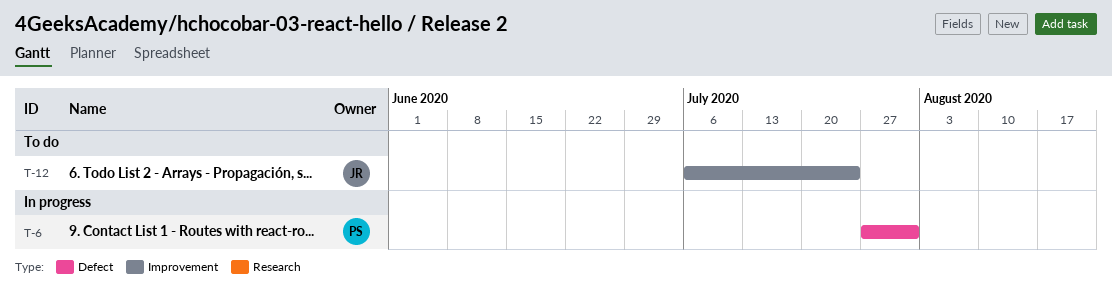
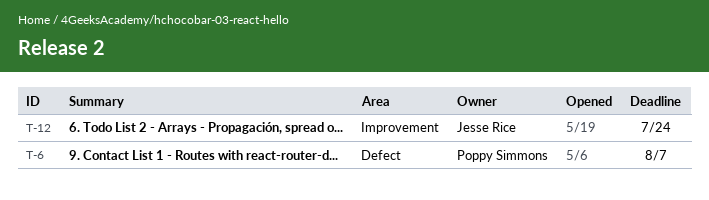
T-6, due: Jul 31 -> Aug 7

